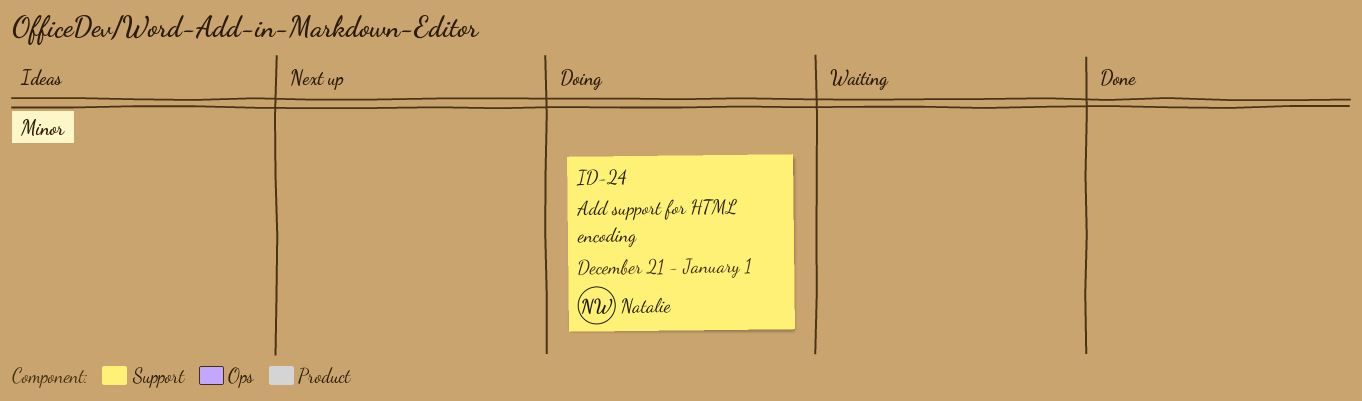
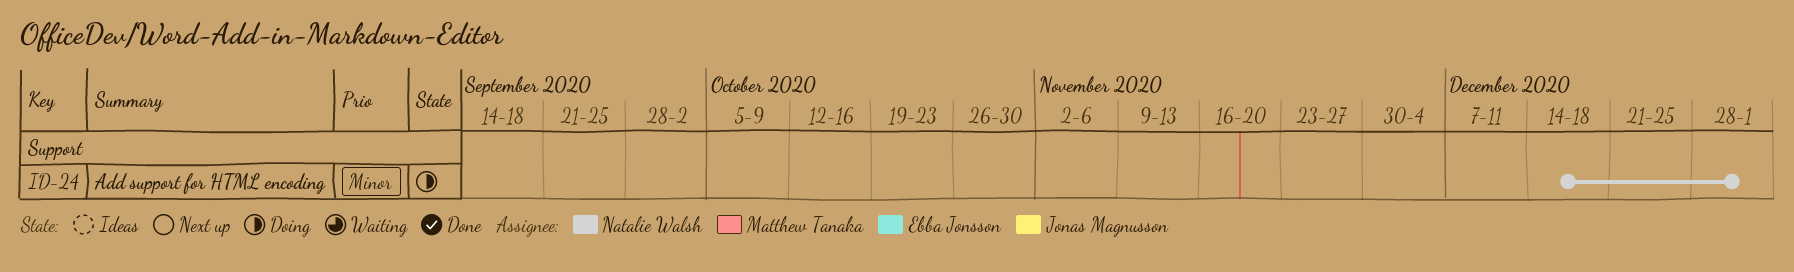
ID-24, start: Dec 21 -> Dec 14

